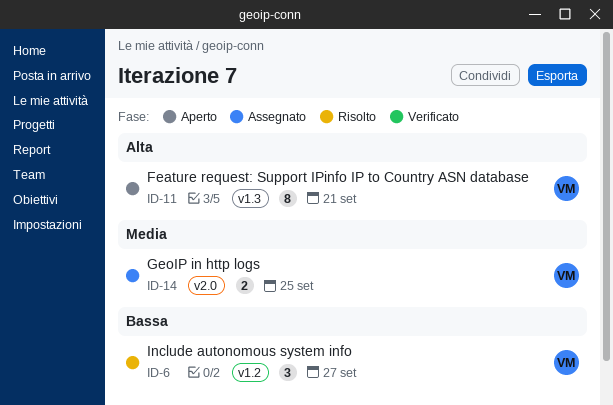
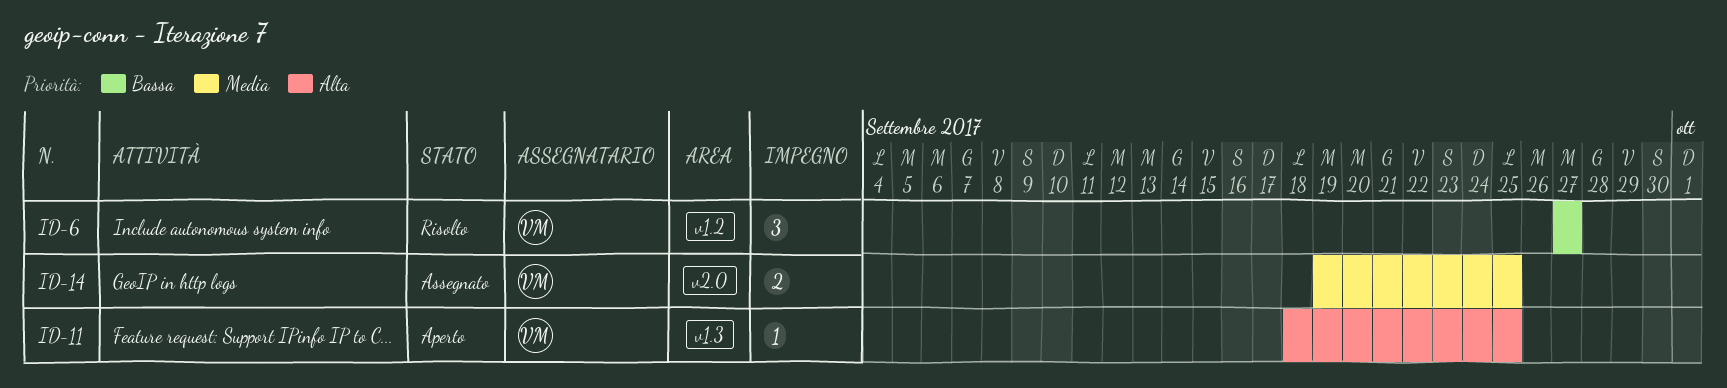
ID-11, estimate: 8 -> 1
ID-11, due: Sep 21 -> Sep 25

